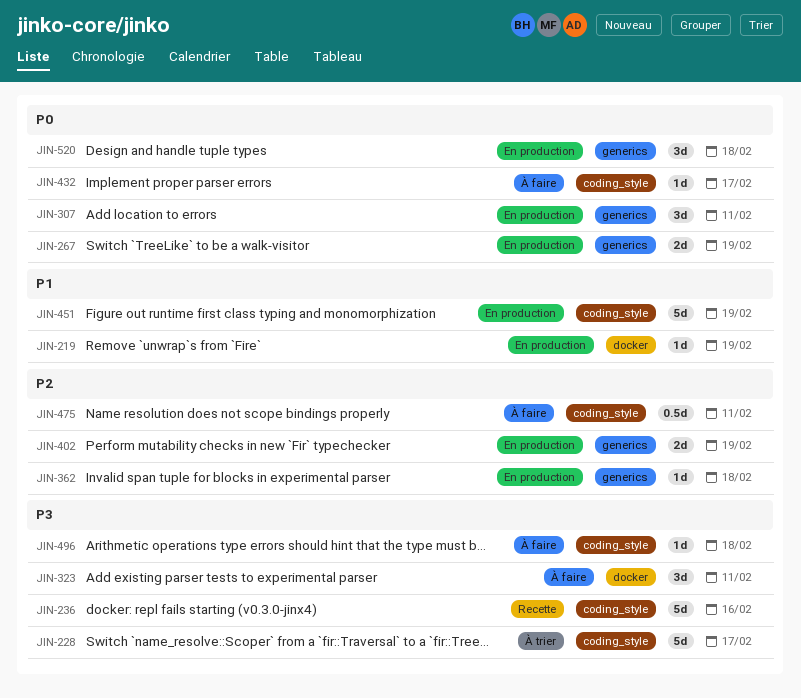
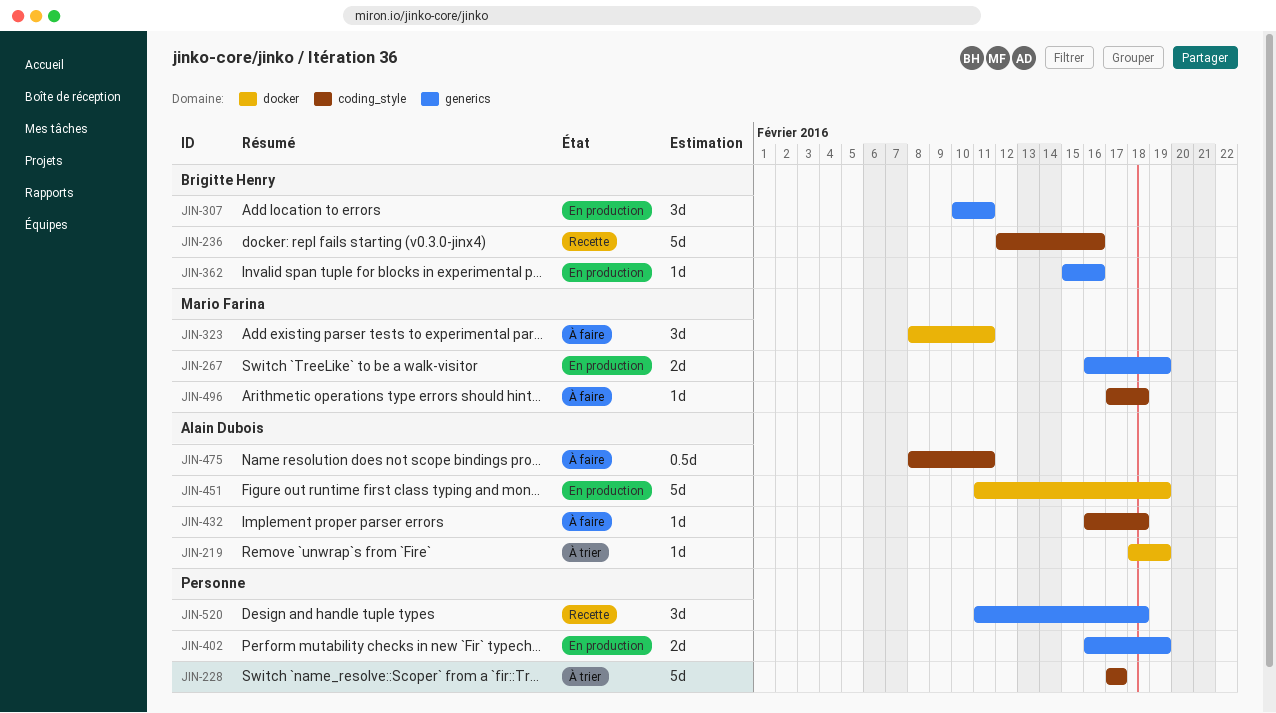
JIN-219, status: En production -> À trier
JIN-362, due: Feb 18 -> Feb 16
JIN-432, due: Feb 17 -> Feb 18
JIN-451, label: coding_style -> docker
JIN-520, status: En production -> Recette

